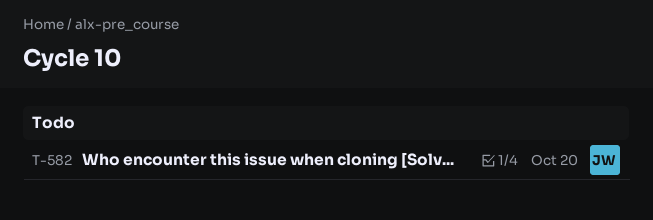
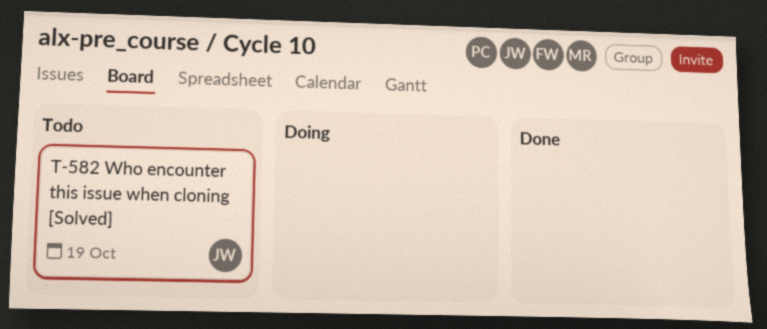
T-582, due: Oct 20 -> Oct 19

